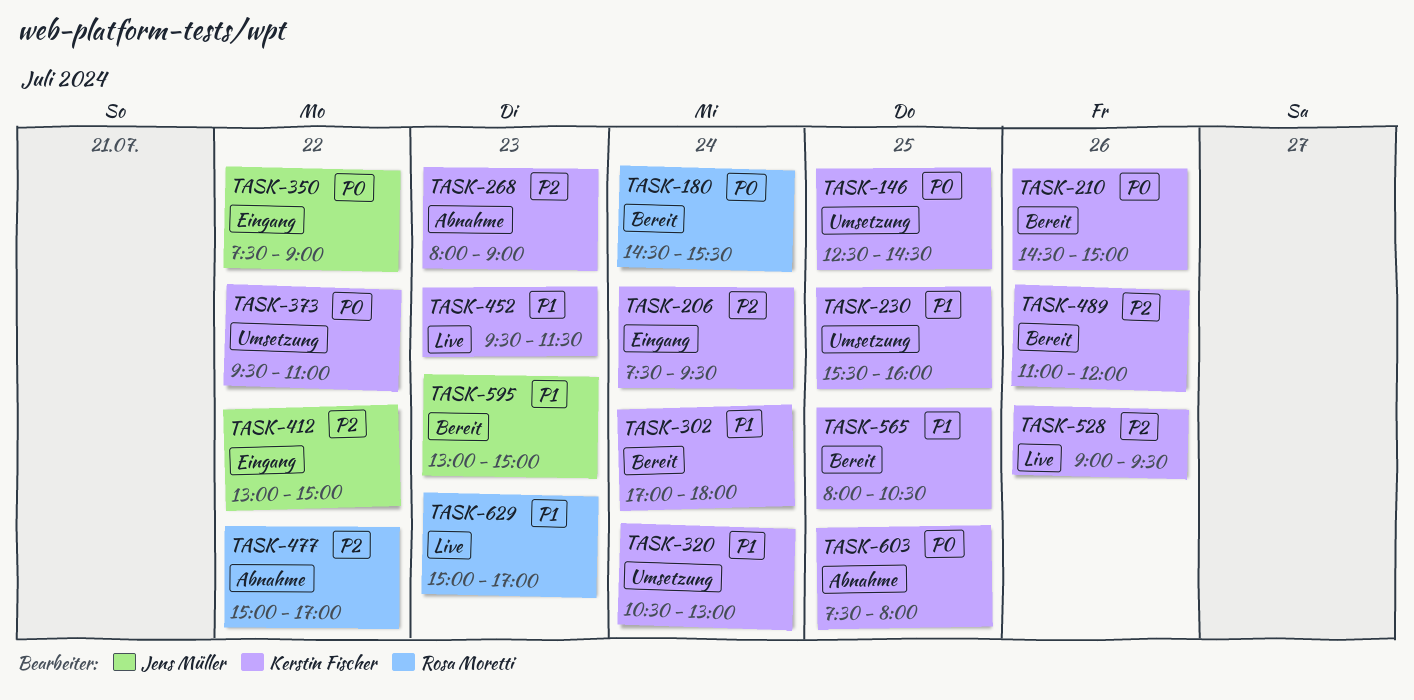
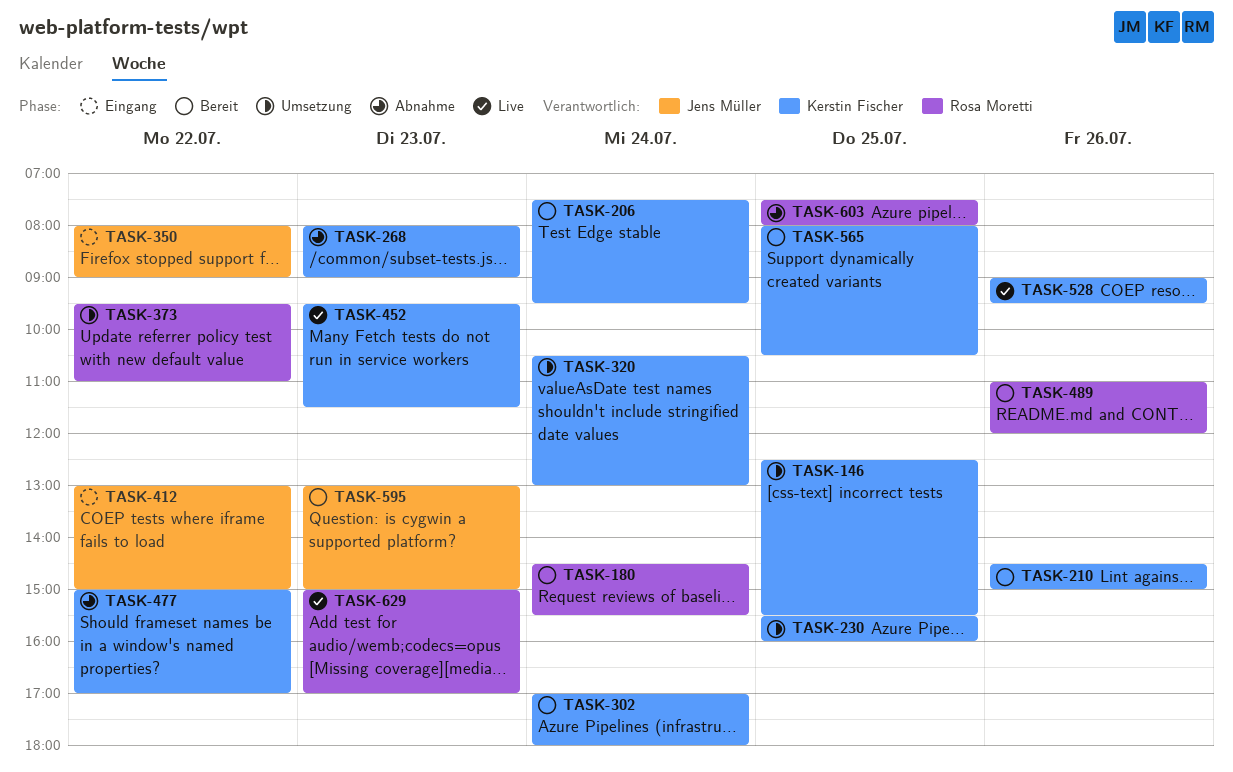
TASK-146, ends: 14:30 -> 15:30
TASK-206, status: Eingang -> Bereit
TASK-350, begins: 07:30 -> 08:00
TASK-373, owner: Kerstin Fischer -> Rosa Moretti
TASK-477, owner: Rosa Moretti -> Kerstin Fischer
TASK-489, owner: Kerstin Fischer -> Rosa Moretti
TASK-603, owner: Kerstin Fischer -> Rosa Moretti

